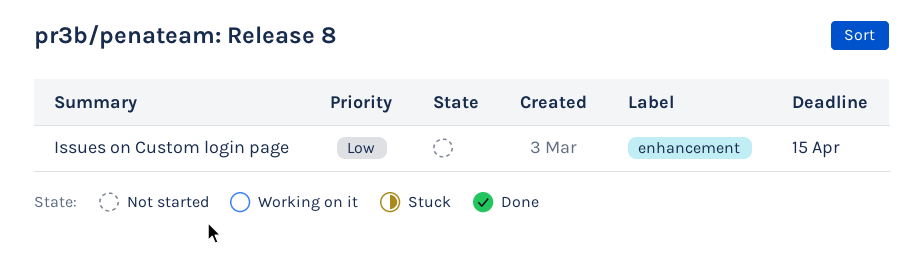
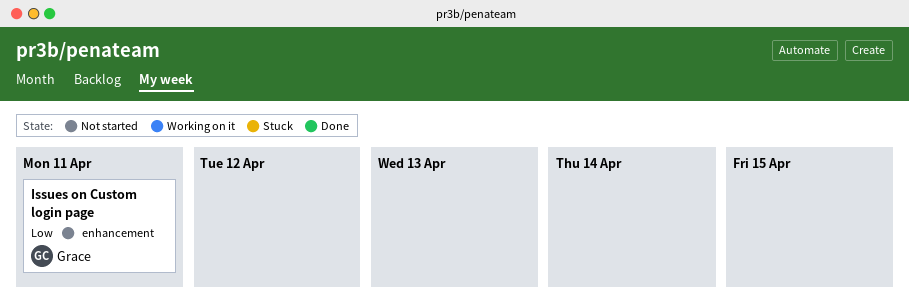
Issues on Custom login page, due: Apr 15 -> Apr 11

